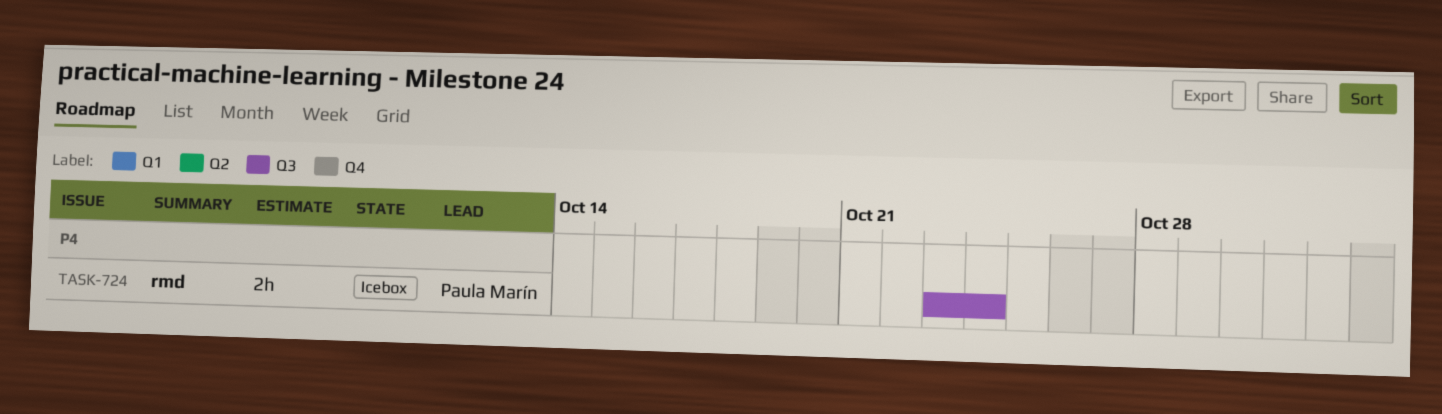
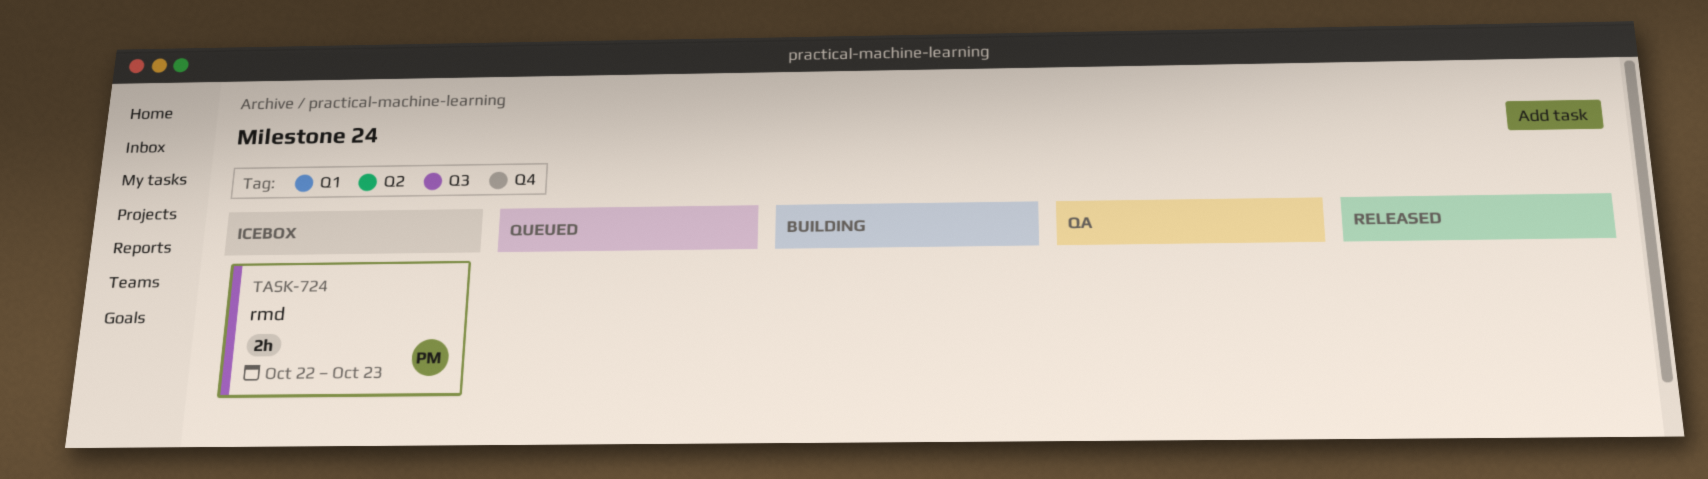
TASK-724, start: Oct 23 -> Oct 22
TASK-724, due: Oct 24 -> Oct 23

